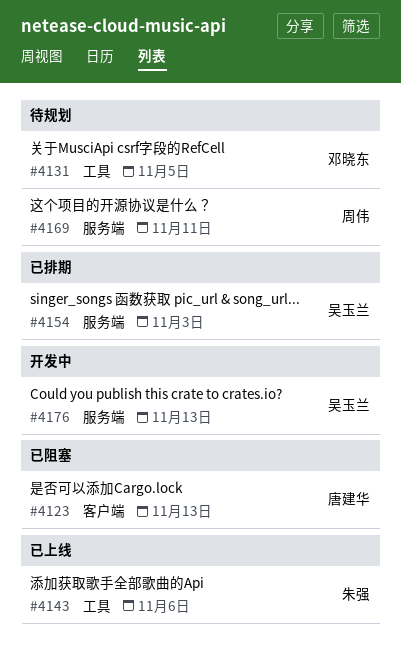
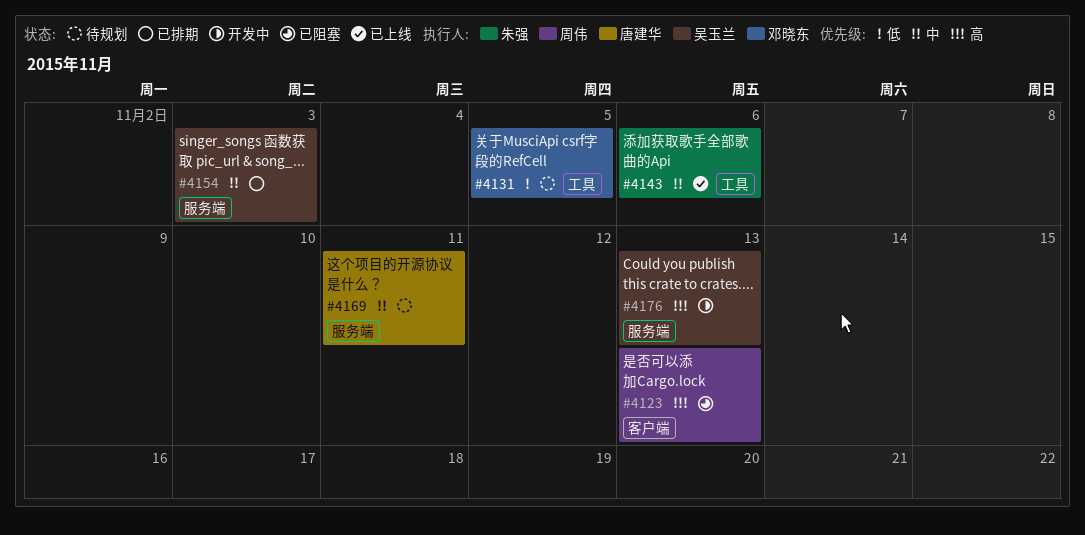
#4123, owner: 唐建华 -> 周伟
#4169, owner: 周伟 -> 唐建华

